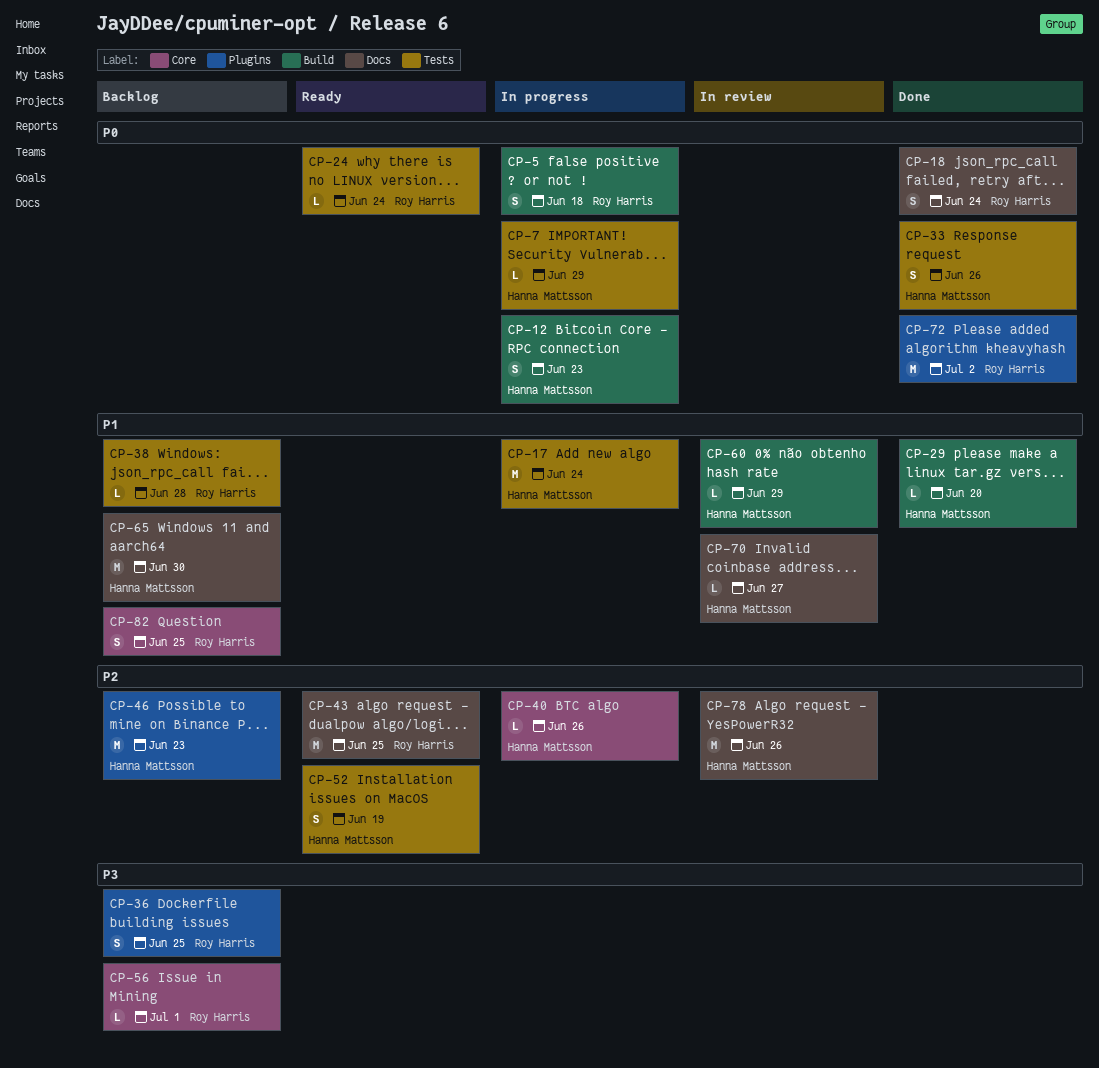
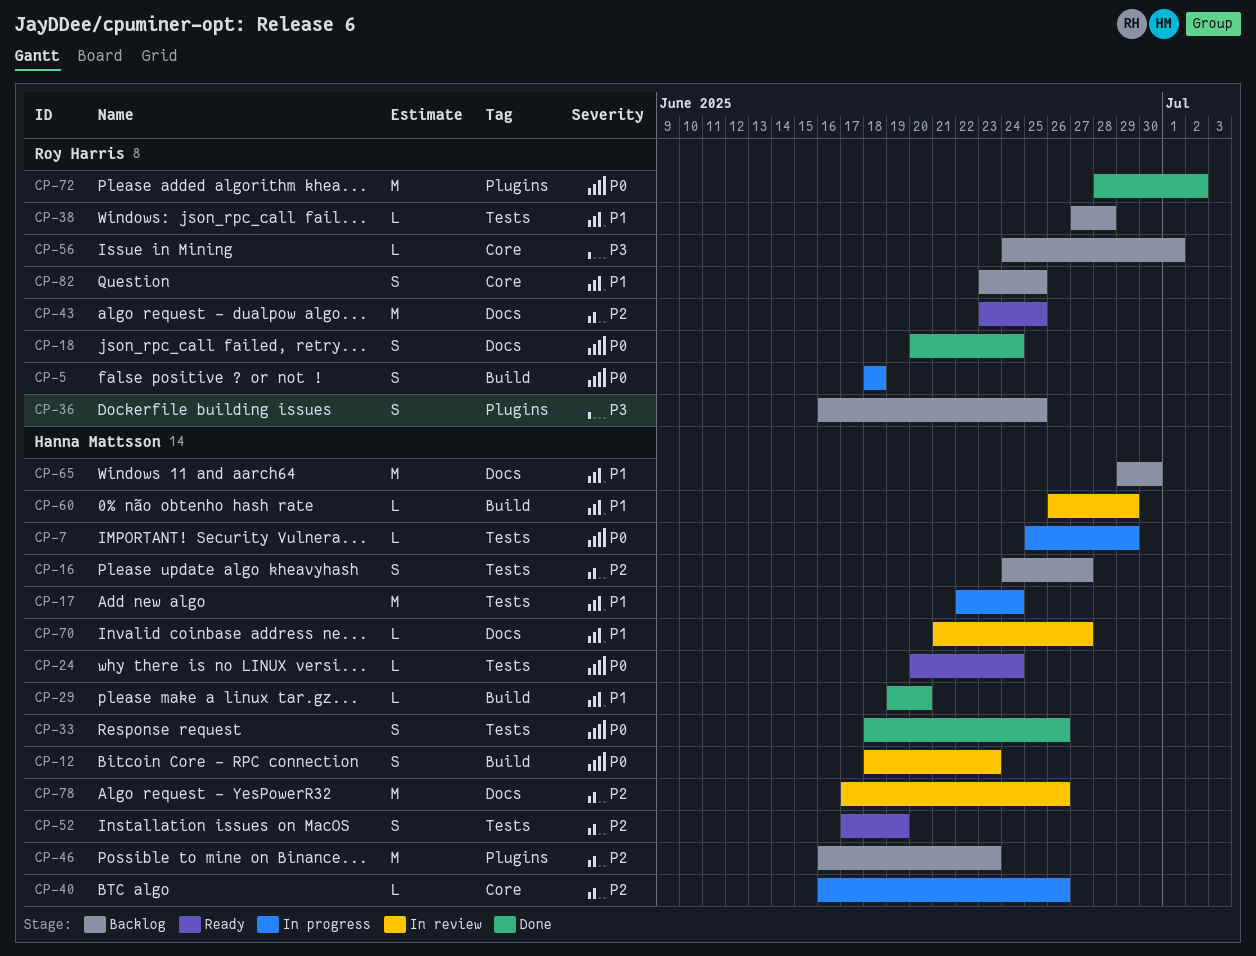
CP-12, status: In progress -> In review
CP-16: none -> present
CP-24, owner: Roy Harris -> Hanna Mattsson

